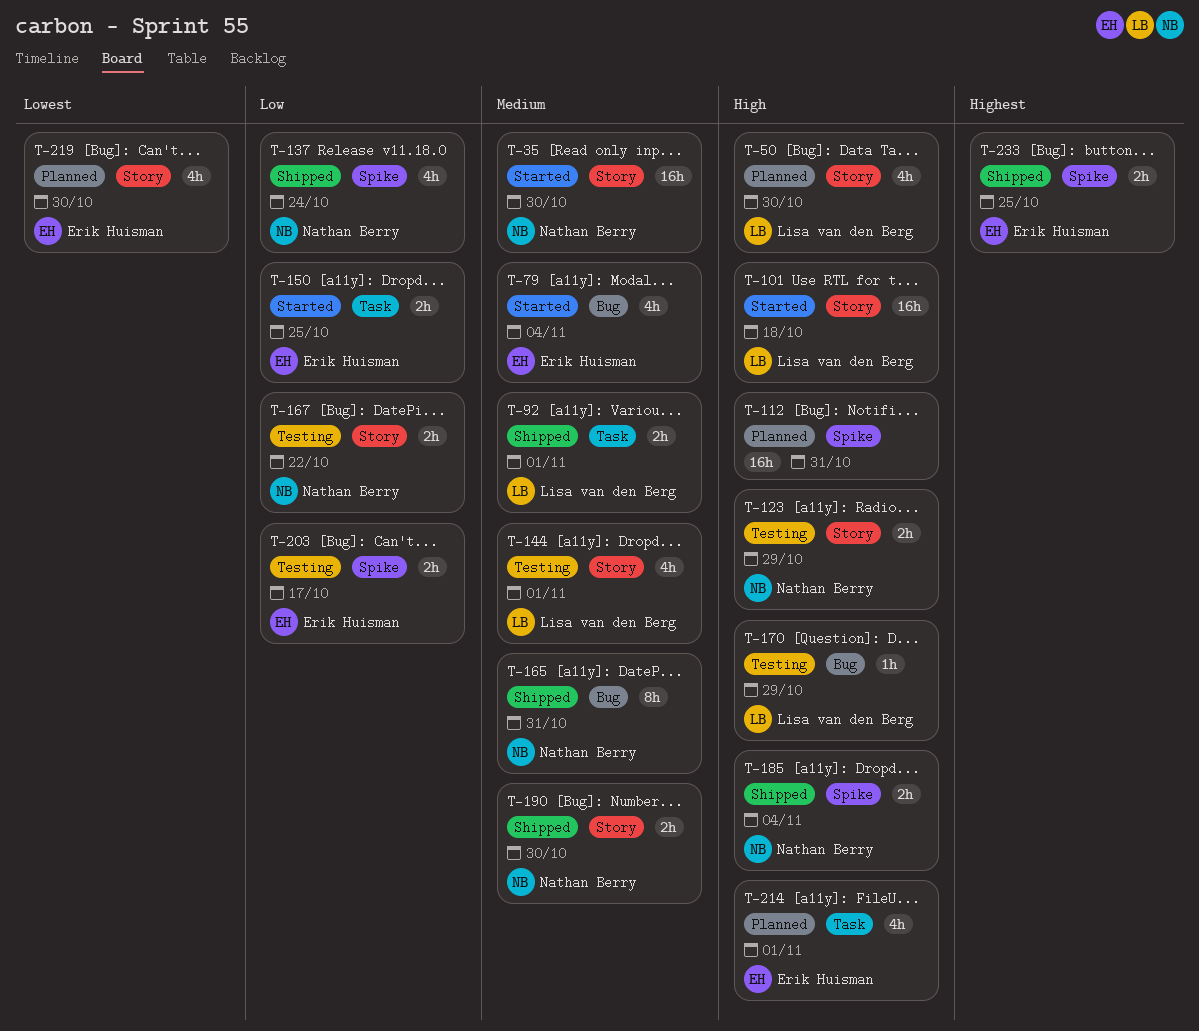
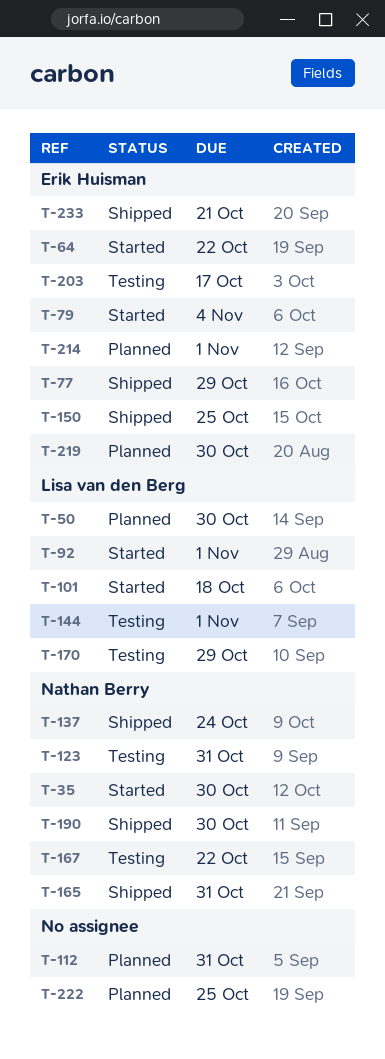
T-64: none -> present
T-77: none -> present
T-92, status: Shipped -> Started
T-123, due: Oct 29 -> Oct 31
T-150, status: Started -> Shipped
T-185: present -> none
T-222: none -> present
T-233, due: Oct 25 -> Oct 21

